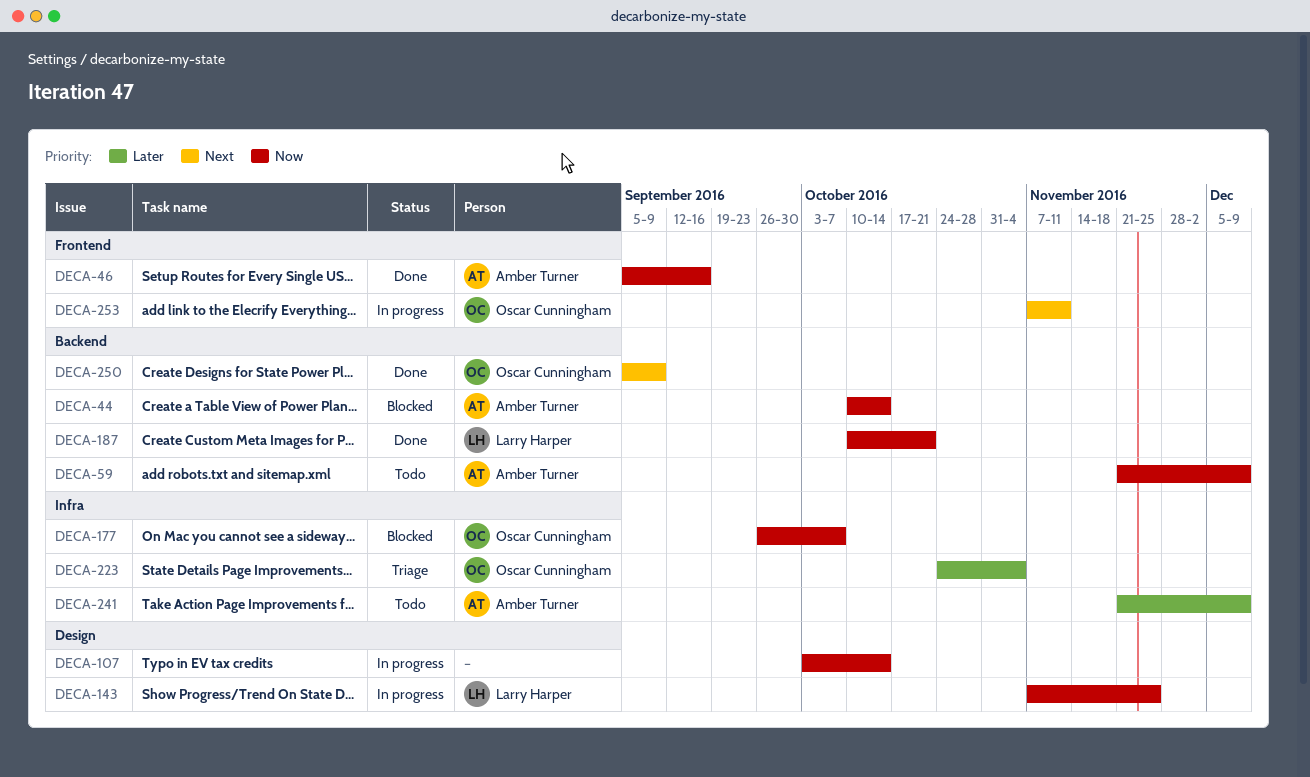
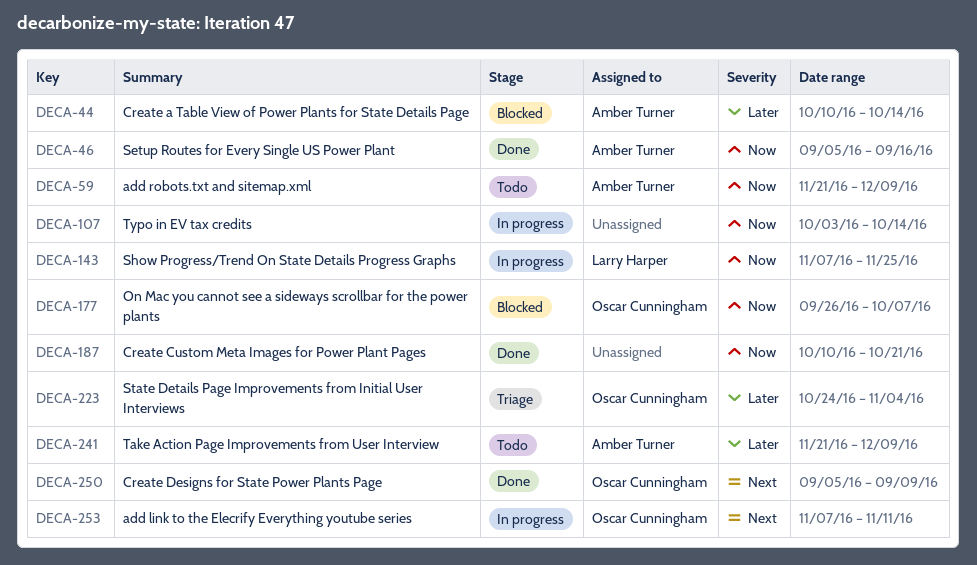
DECA-44, priority: Now -> Later
DECA-187, owner: Larry Harper -> none

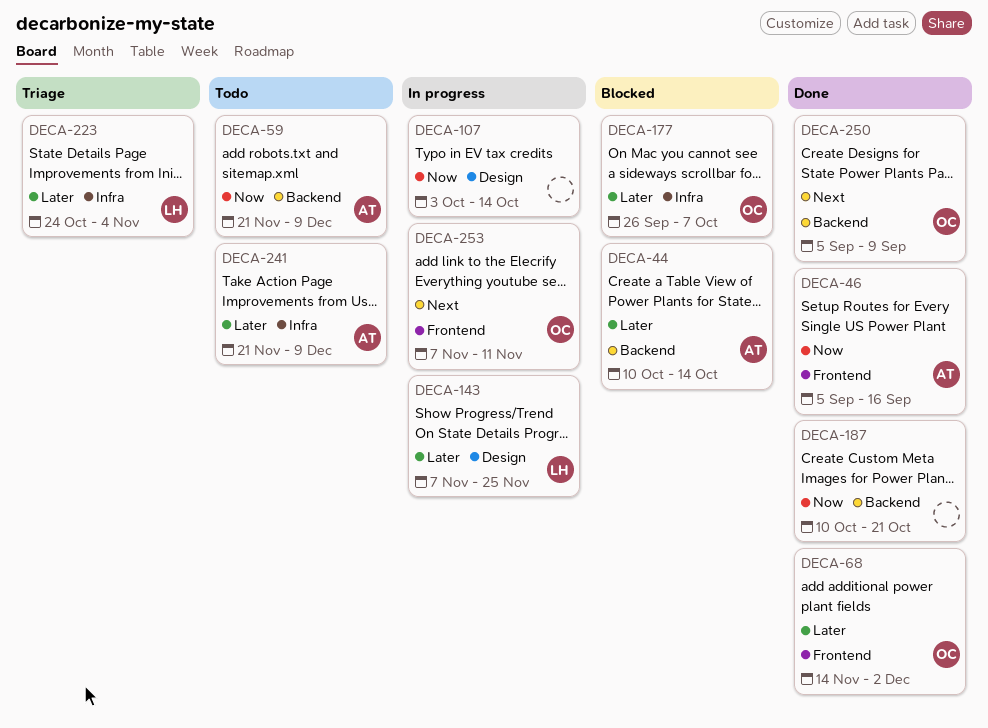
DECA-68: none -> present
DECA-143, priority: Now -> Later
DECA-177, priority: Now -> Later
DECA-223, owner: Oscar Cunningham -> Larry Harper

